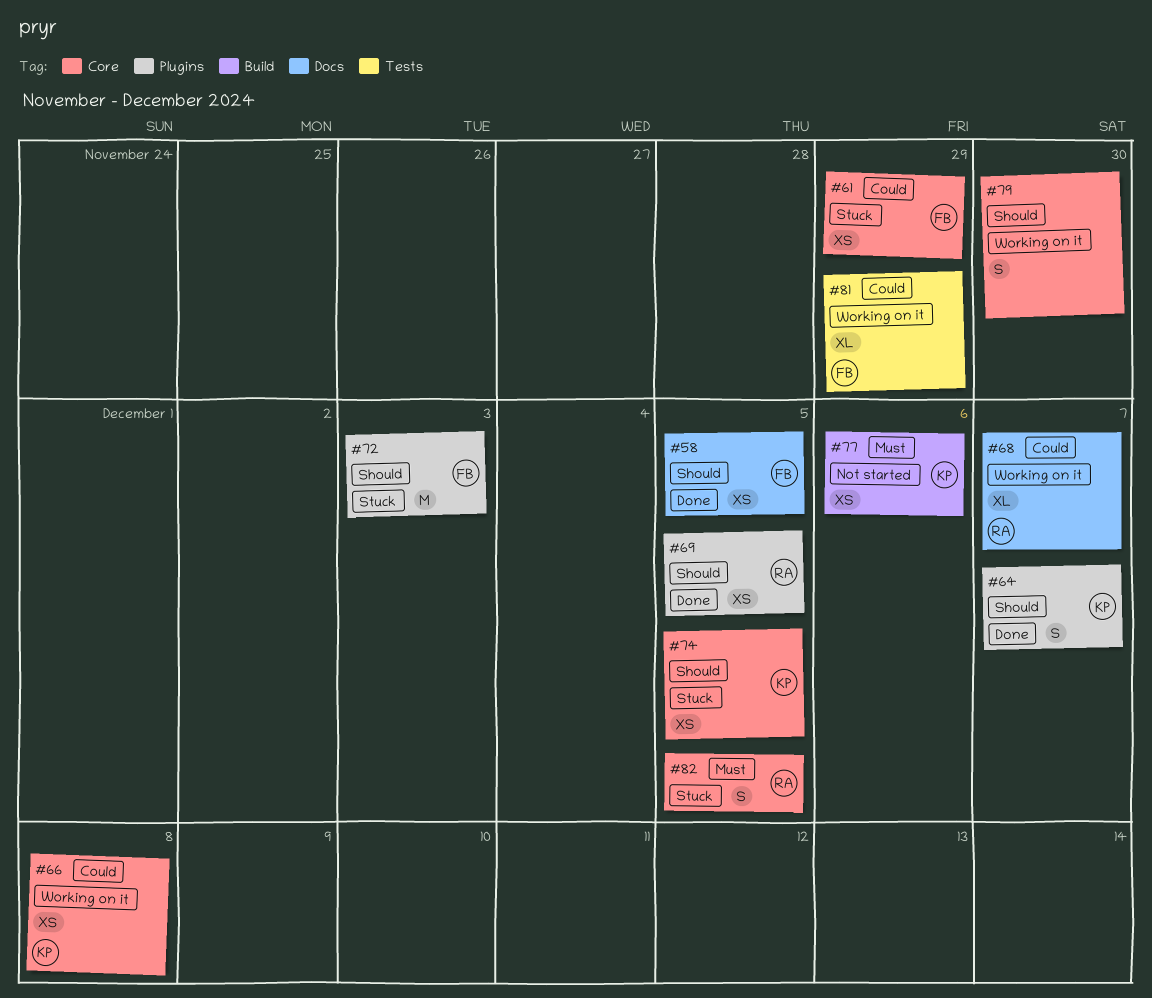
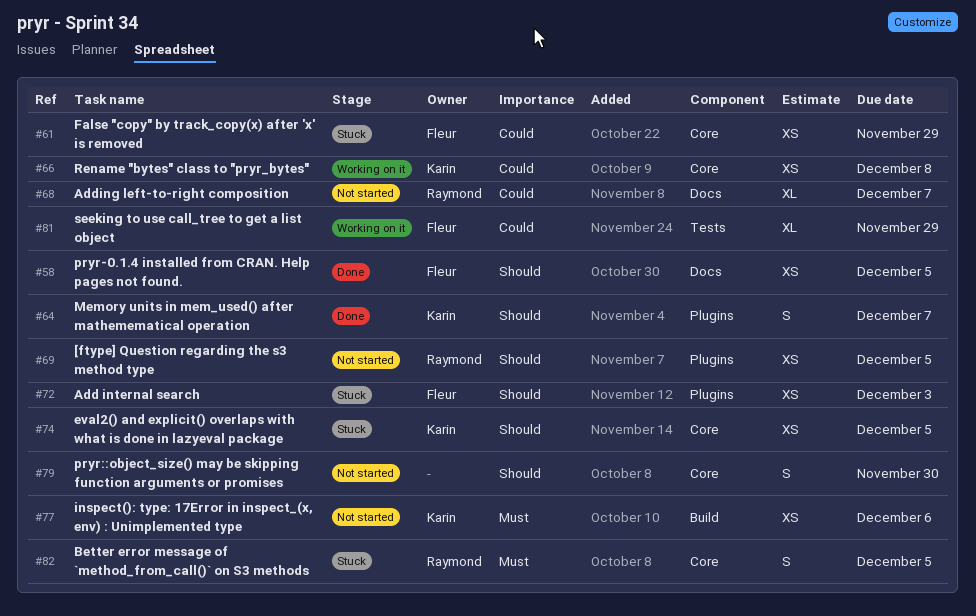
#68, status: Working on it -> Not started
#69, status: Done -> Not started
#72, estimate: M -> XS
#79, status: Working on it -> Not started

